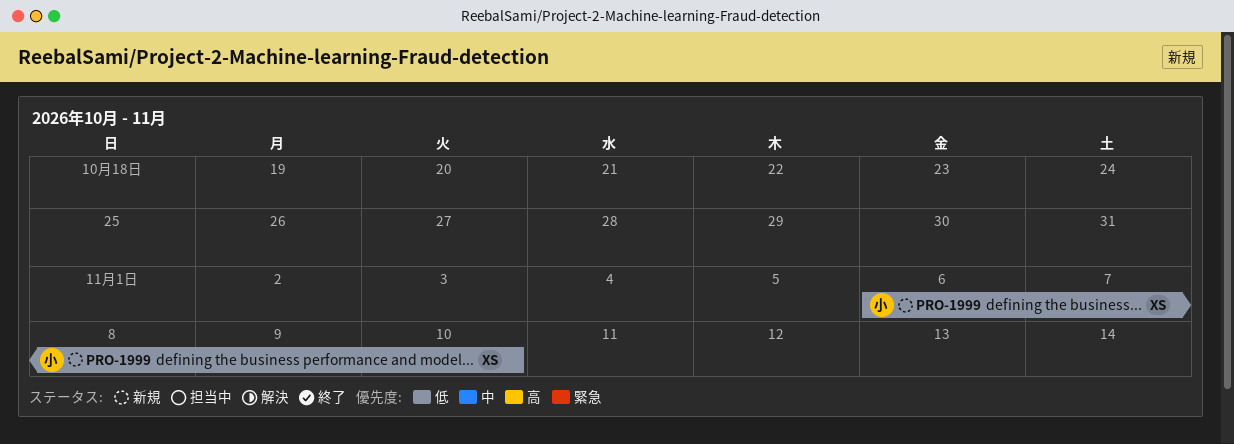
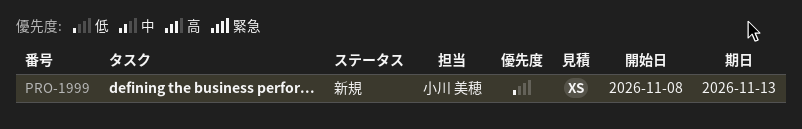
PRO-1999, start: Nov 6 -> Nov 8
PRO-1999, due: Nov 10 -> Nov 13

